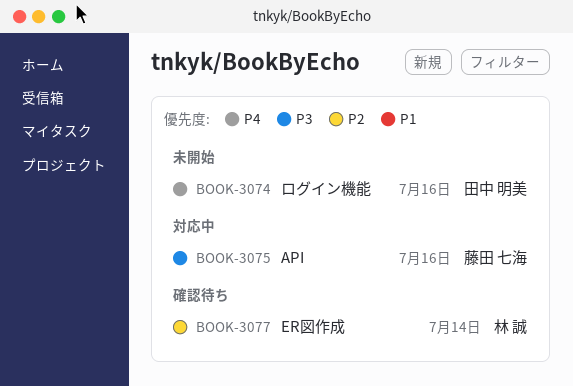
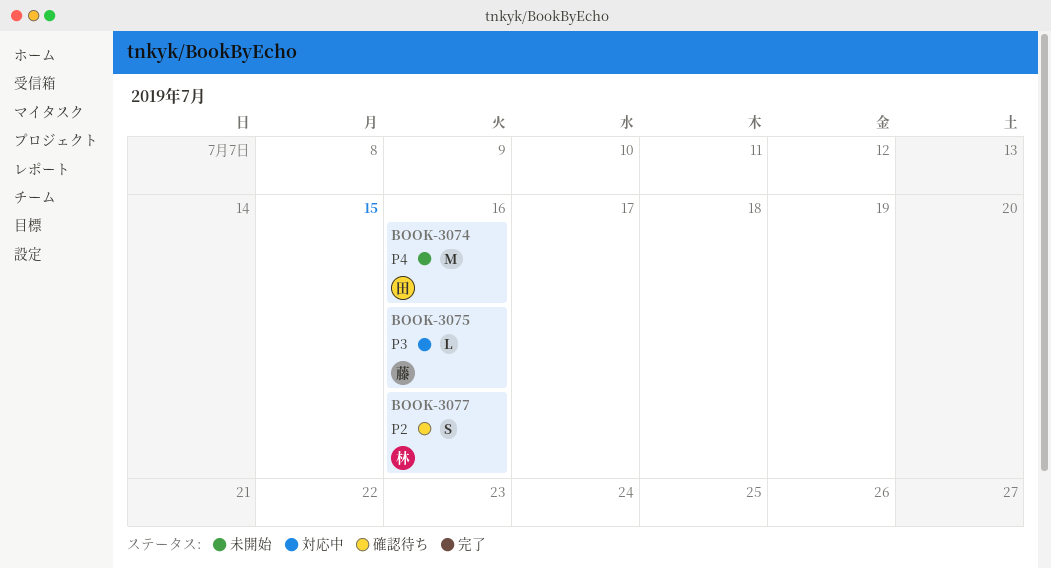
BOOK-3077, due: Jul 14 -> Jul 16

